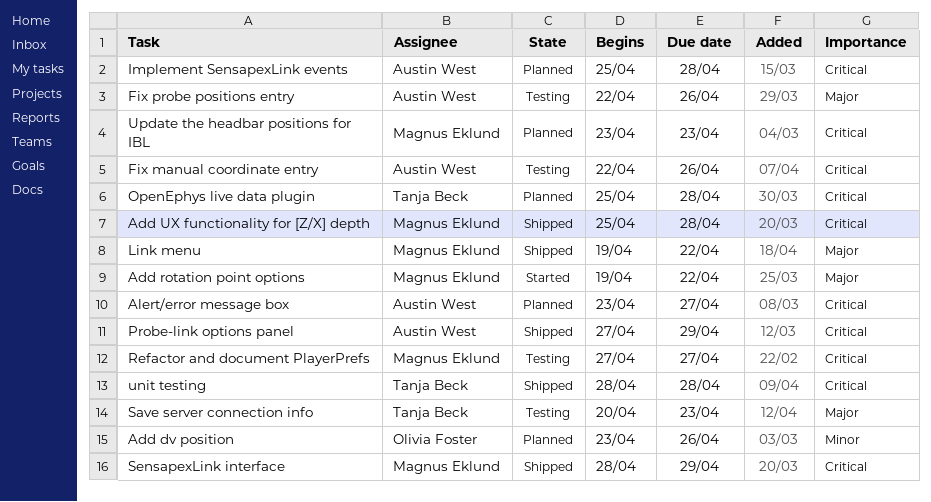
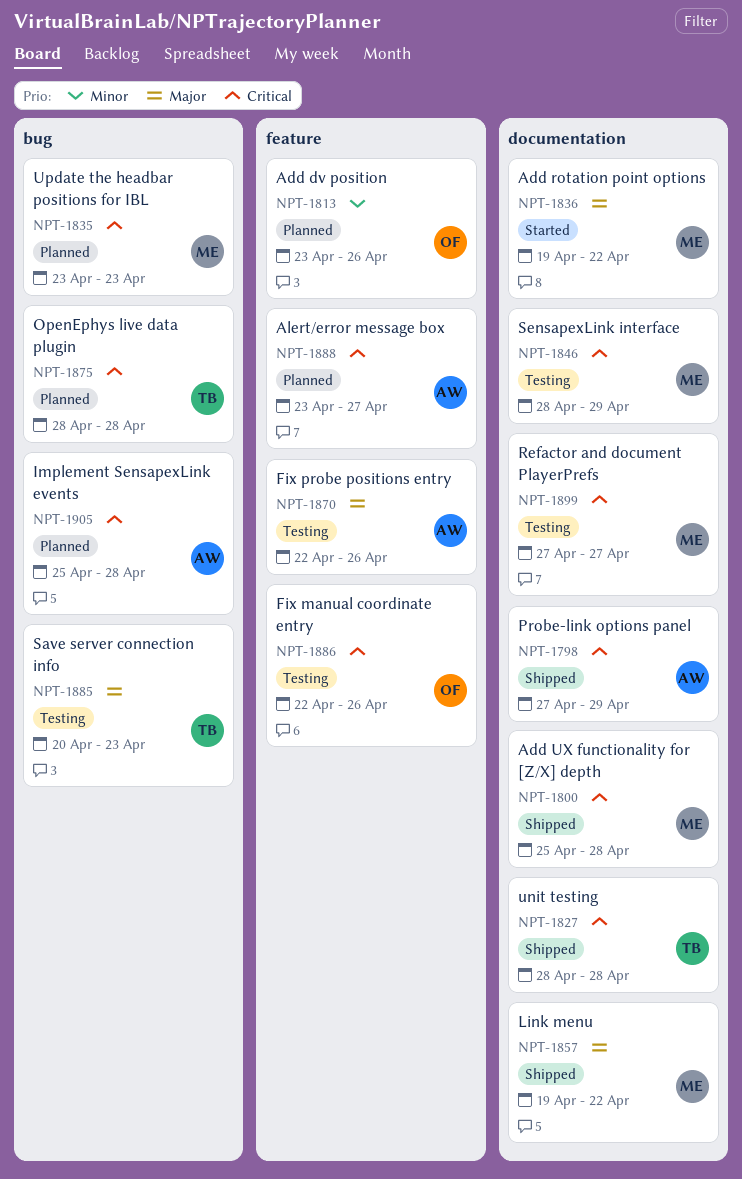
Fix manual coordinate entry, owner: Austin West -> Olivia Foster
OpenEphys live data plugin, start: Apr 25 -> Apr 28
SensapexLink interface, status: Shipped -> Testing

